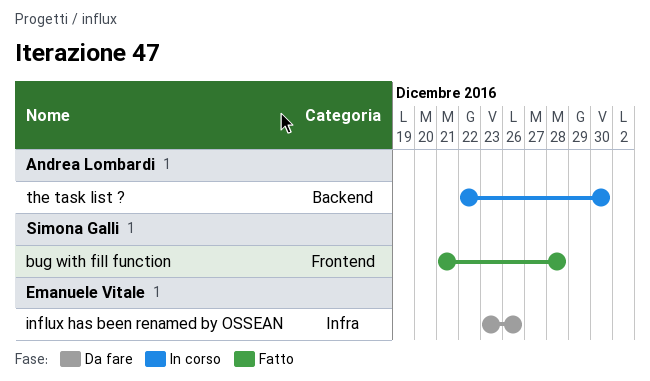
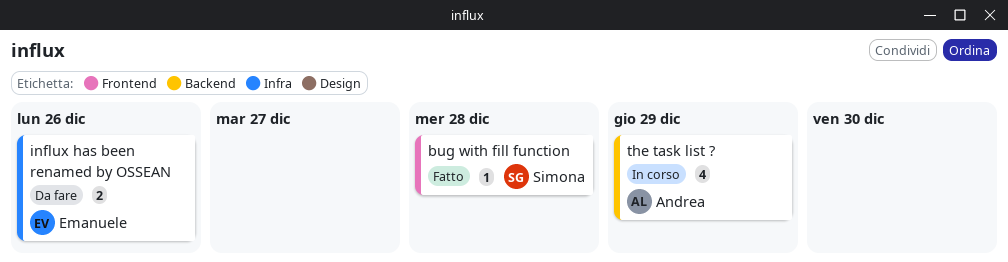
the task list ?, due: Dec 30 -> Dec 29

